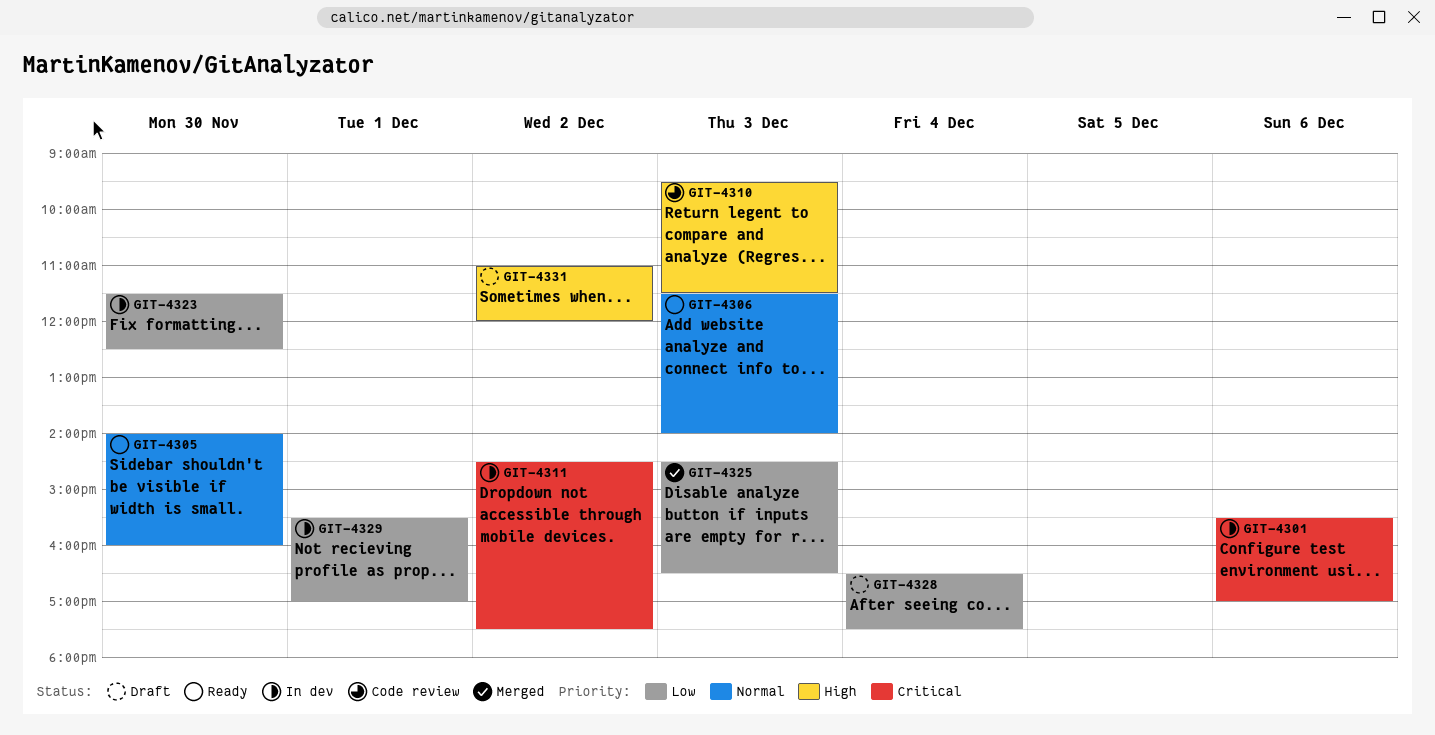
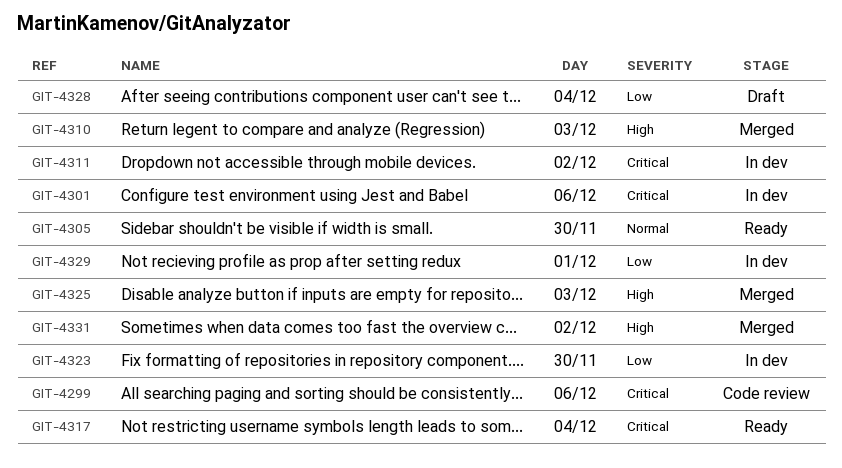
GIT-4299: none -> present
GIT-4306: present -> none
GIT-4310, status: Code review -> Merged
GIT-4317: none -> present
GIT-4325, priority: Low -> High
GIT-4331, status: Draft -> Merged

